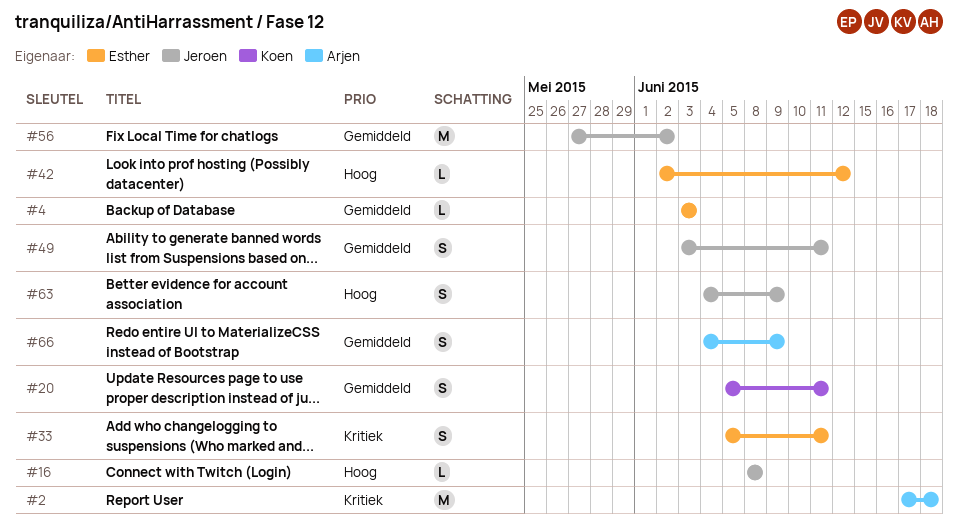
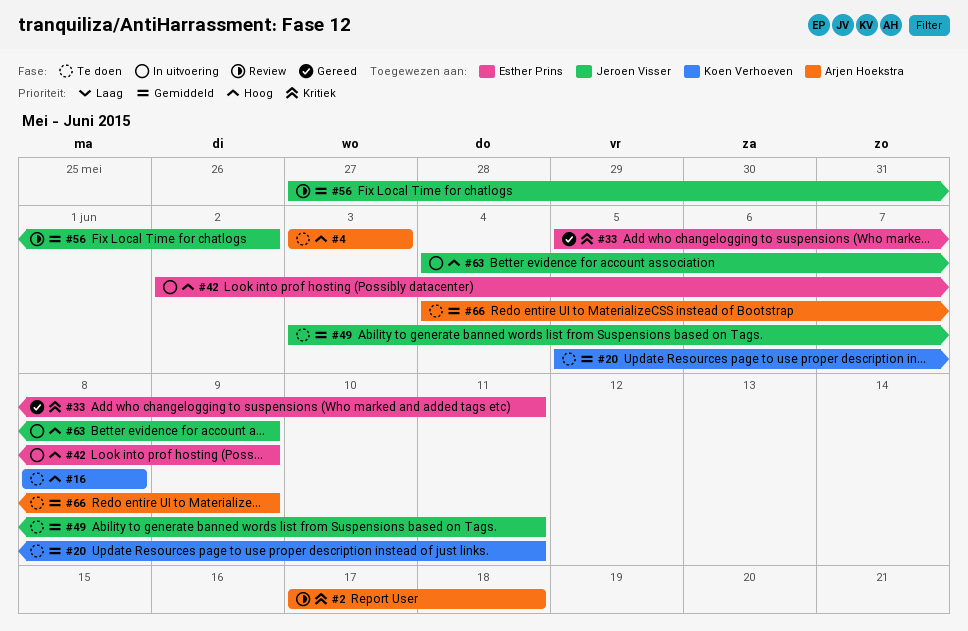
#4, owner: Esther Prins -> Arjen Hoekstra
#4, priority: Gemiddeld -> Hoog
#16, owner: Jeroen Visser -> Koen Verhoeven
#42, due: Jun 12 -> Jun 9

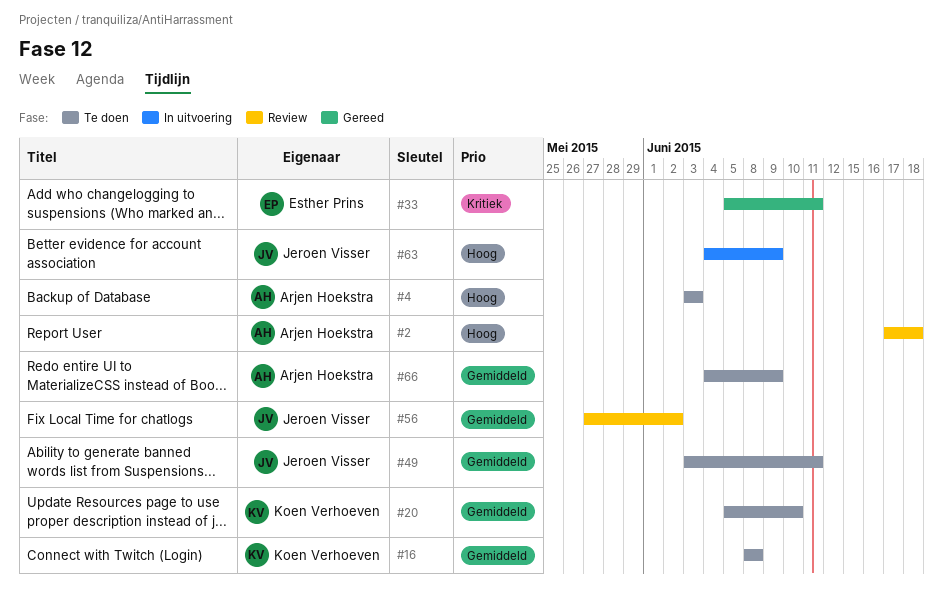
#2, priority: Kritiek -> Hoog
#16, priority: Hoog -> Gemiddeld
#20, due: Jun 11 -> Jun 10
#42: present -> none

